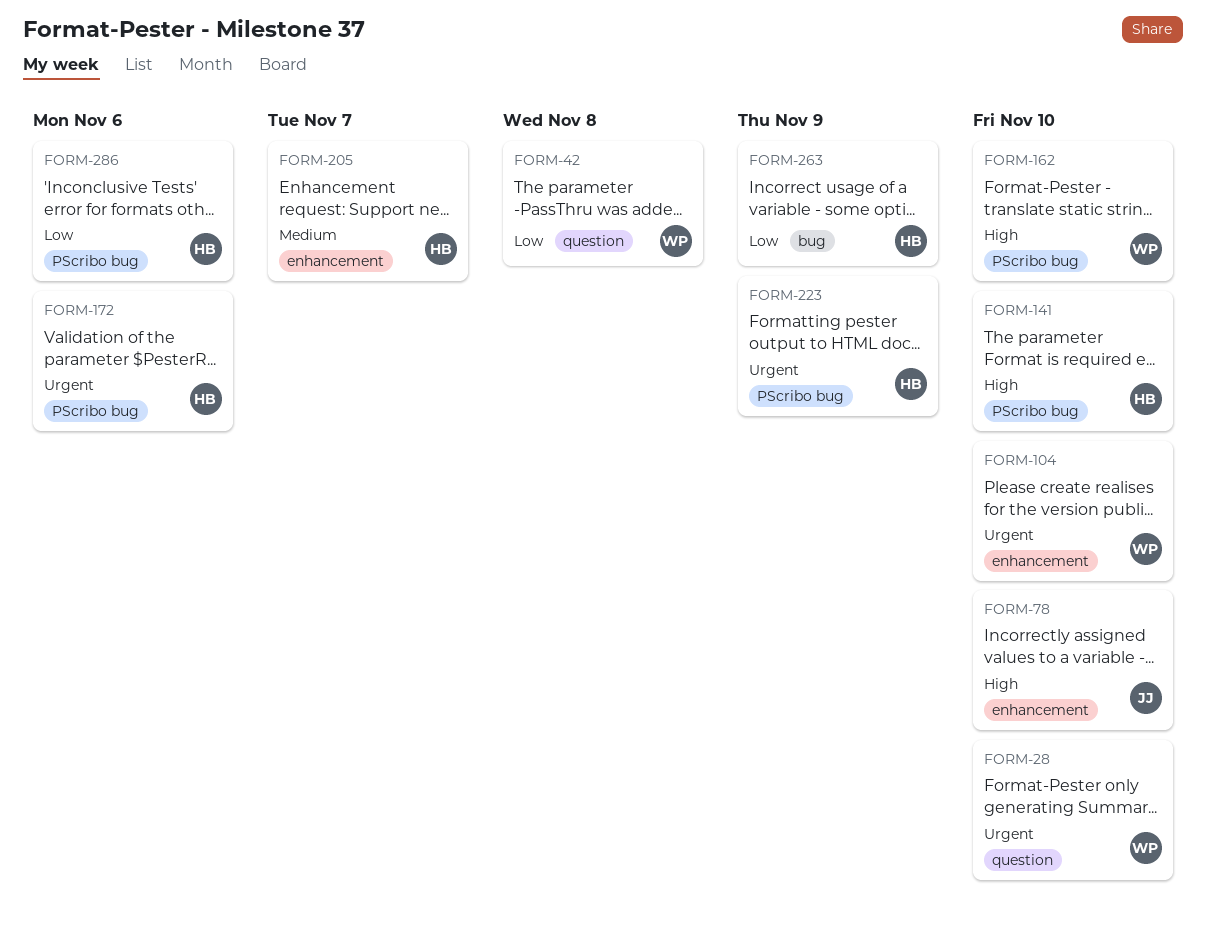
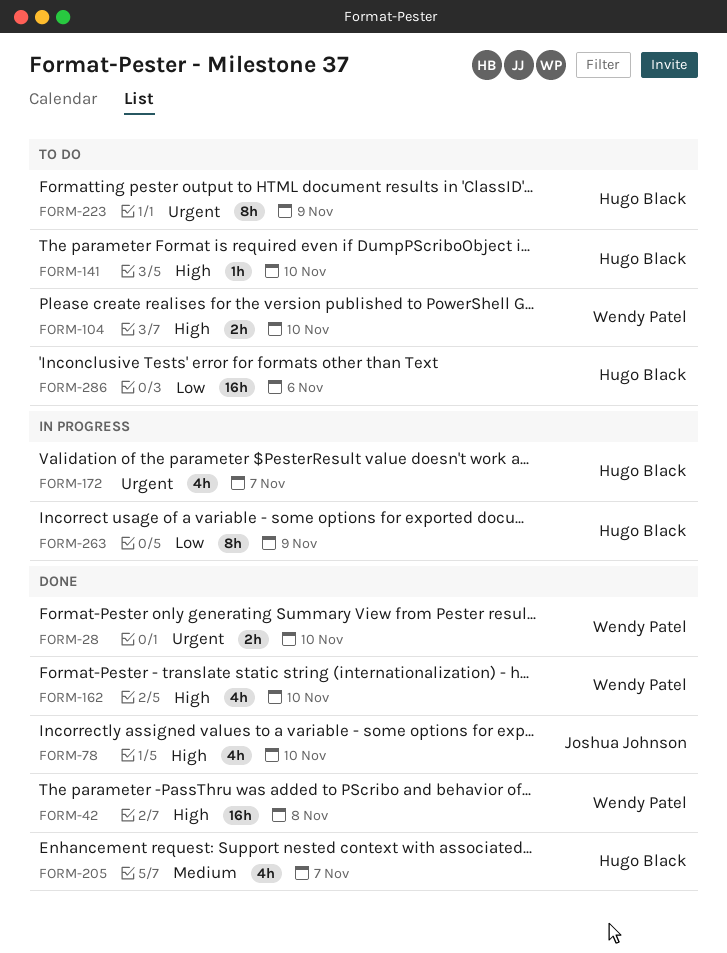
FORM-42, priority: Low -> High
FORM-104, priority: Urgent -> High
FORM-172, due: Nov 6 -> Nov 7

